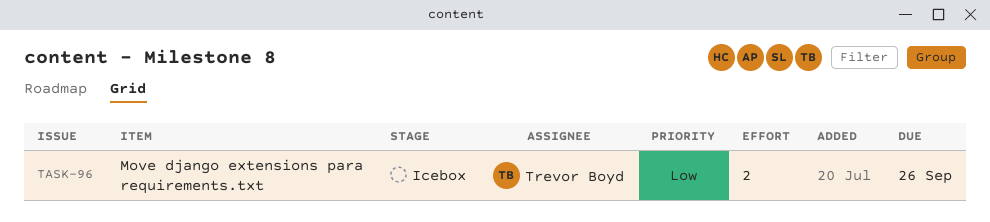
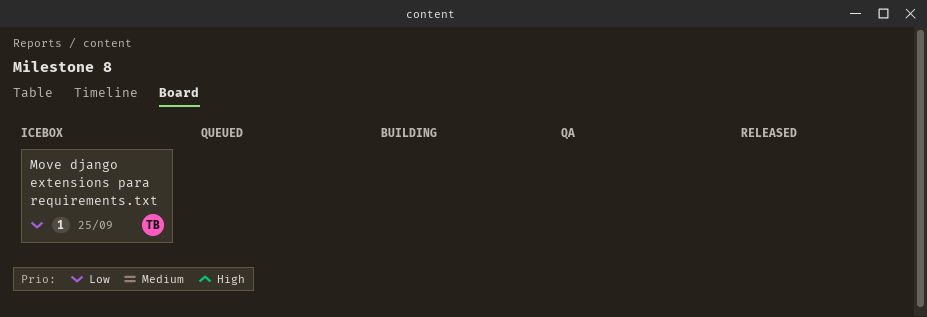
Move django extensions para requirements.txt, estimate: 2 -> 1
Move django extensions para requirements.txt, due: Sep 26 -> Sep 25

